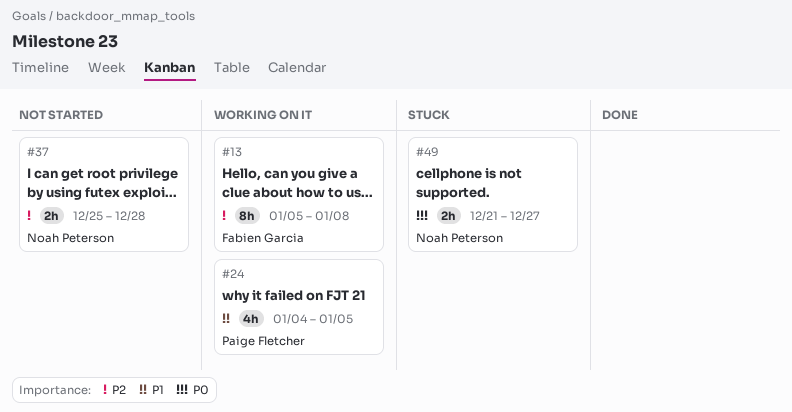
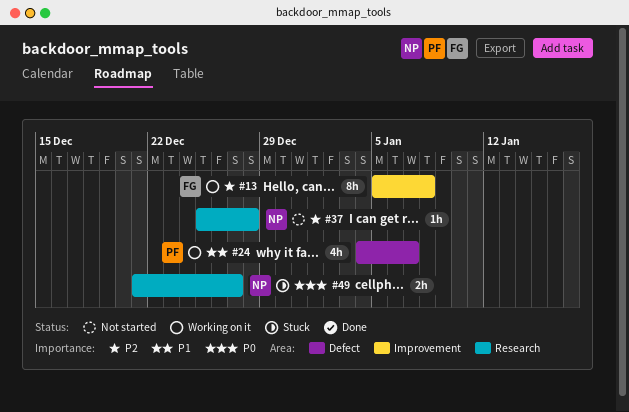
#24, due: Jan 5 -> Jan 7
#37, estimate: 2h -> 1h

